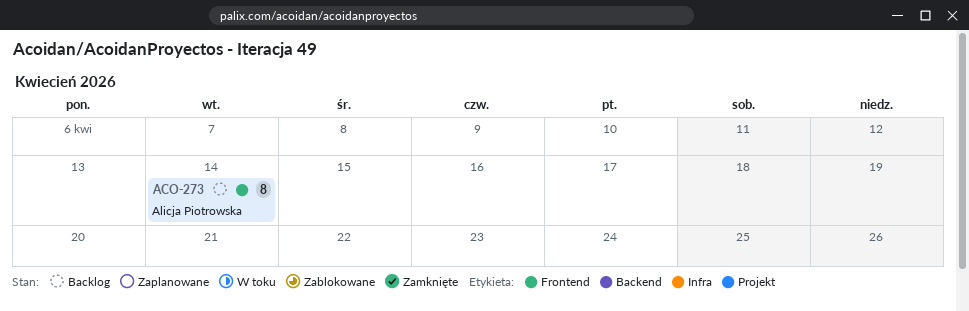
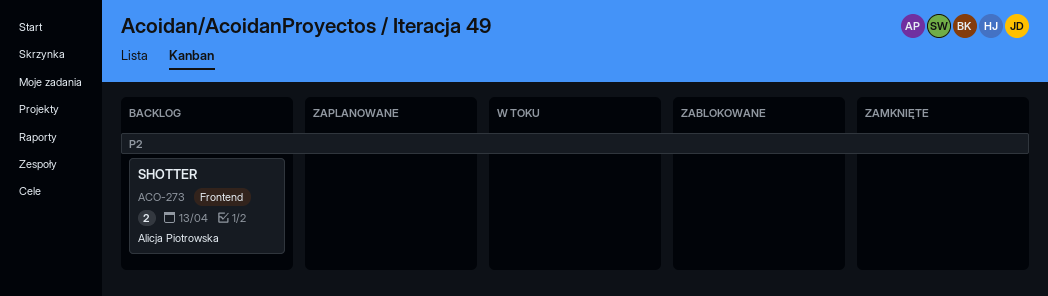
ACO-273, estimate: 8 -> 2
ACO-273, due: Apr 14 -> Apr 13

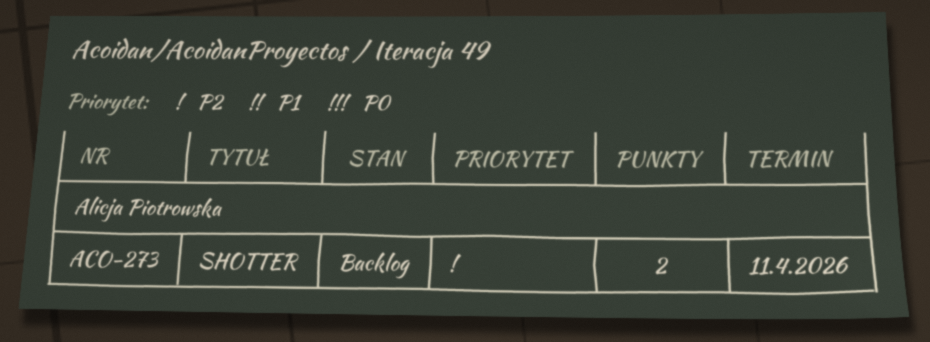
ACO-273, due: Apr 13 -> Apr 11

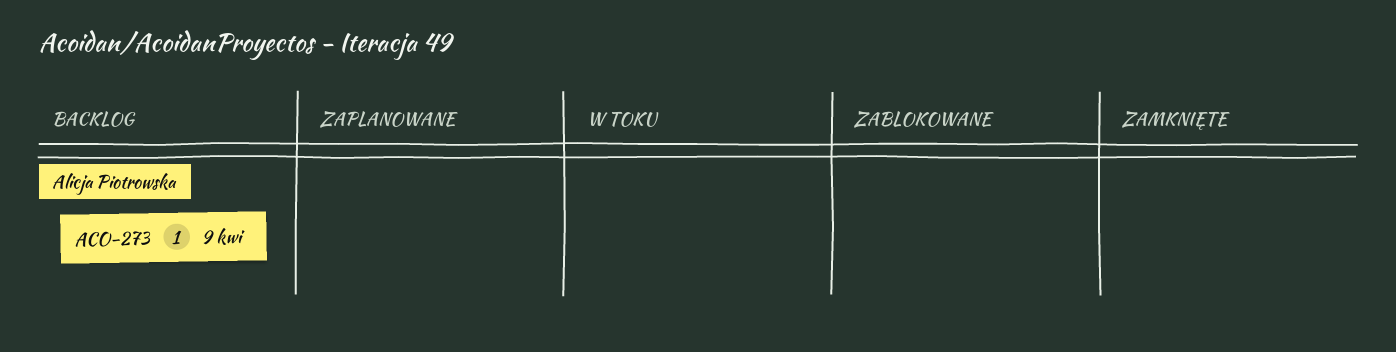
ACO-273, estimate: 2 -> 1
ACO-273, due: Apr 11 -> Apr 9

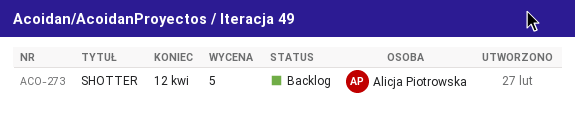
ACO-273, estimate: 1 -> 5
ACO-273, due: Apr 9 -> Apr 12

